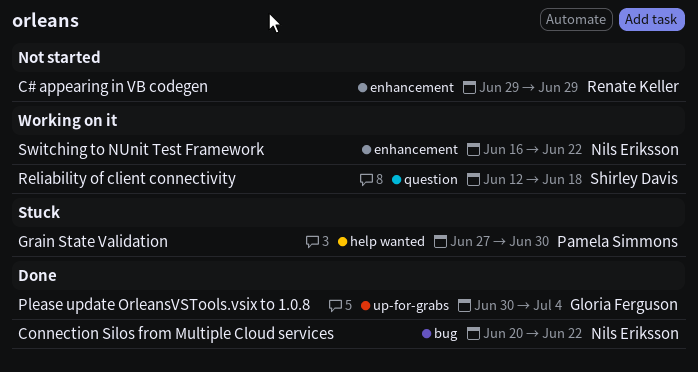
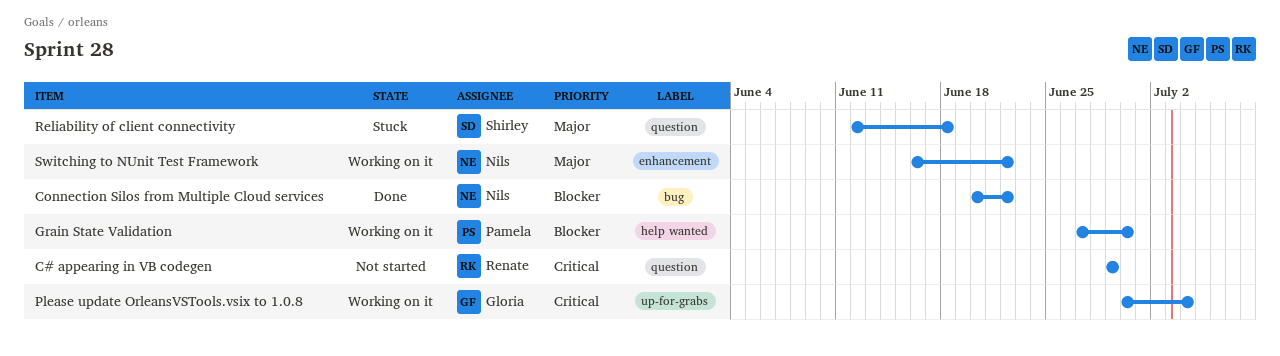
C# appearing in VB codegen, label: enhancement -> question
Grain State Validation, status: Stuck -> Working on it
Please update OrleansVSTools.vsix to 1.0.8, status: Done -> Working on it
Reliability of client connectivity, status: Working on it -> Stuck

